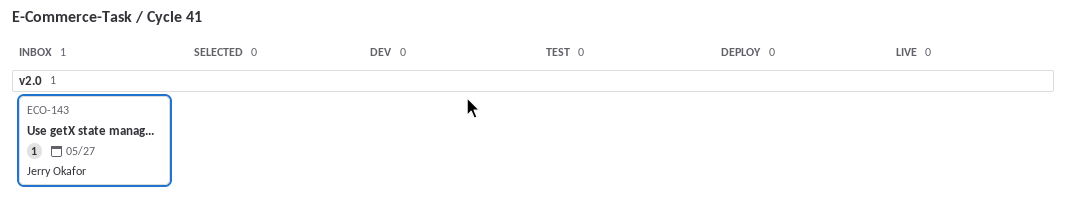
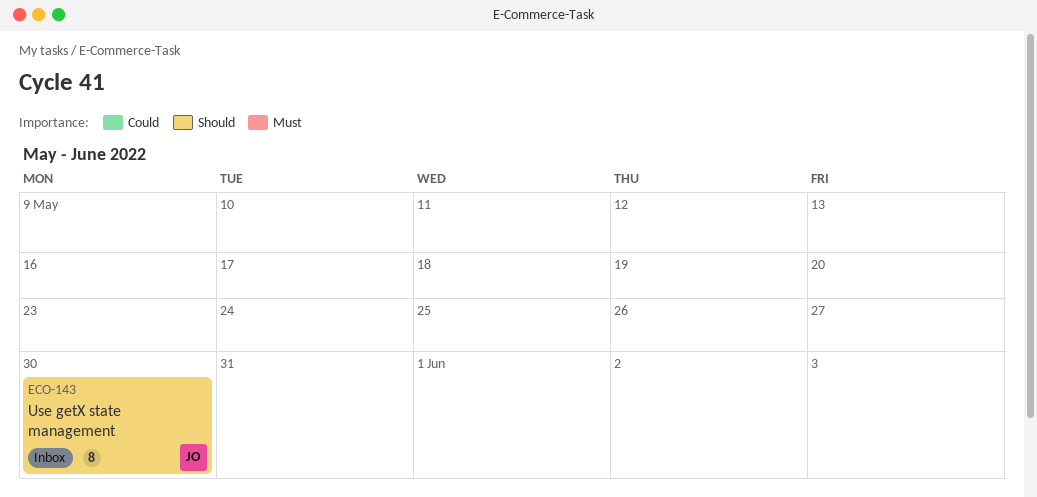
ECO-143, estimate: 1 -> 8
ECO-143, due: May 27 -> May 30

